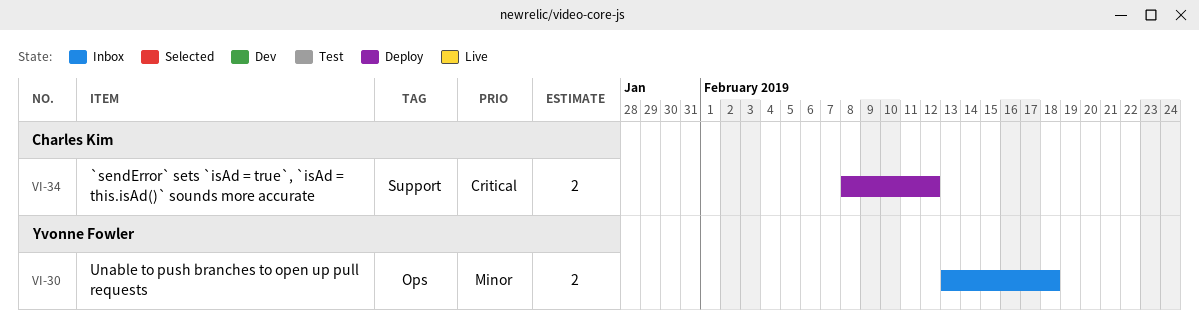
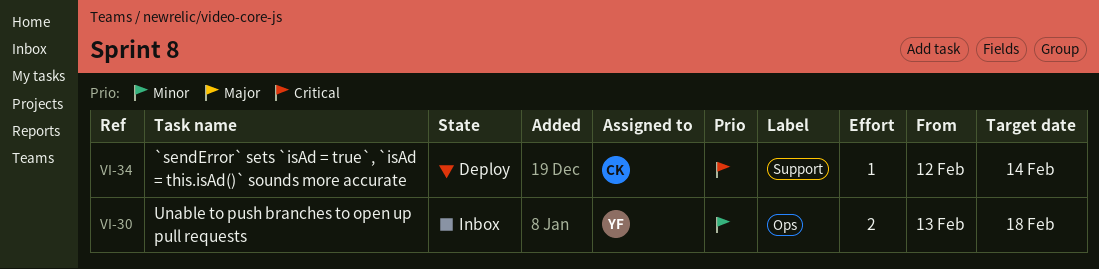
VI-34, estimate: 2 -> 1
VI-34, start: Feb 8 -> Feb 12
VI-34, due: Feb 12 -> Feb 14

